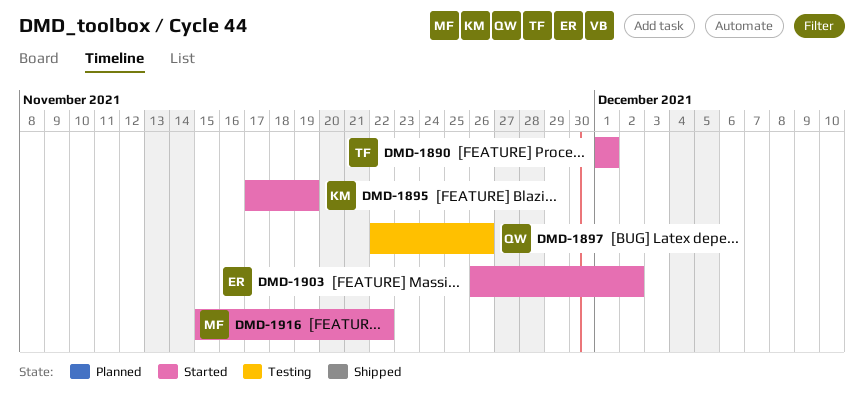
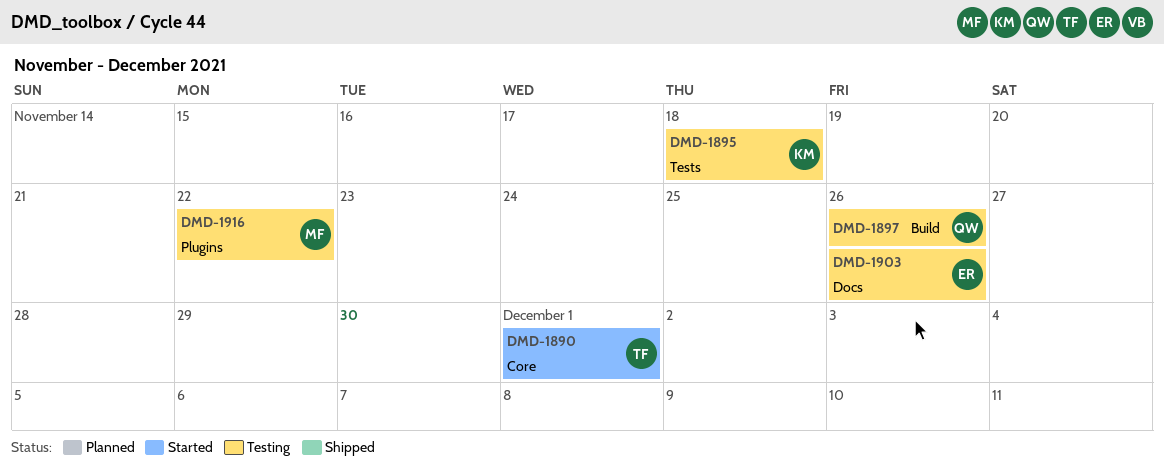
DMD-1895, status: Started -> Testing
DMD-1895, due: Nov 19 -> Nov 18
DMD-1903, status: Started -> Testing
DMD-1903, due: Dec 2 -> Nov 26
DMD-1916, status: Started -> Testing

